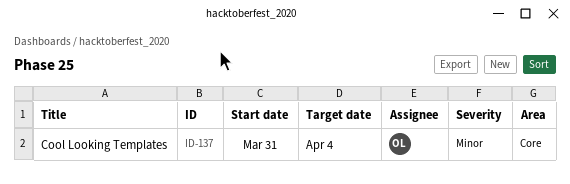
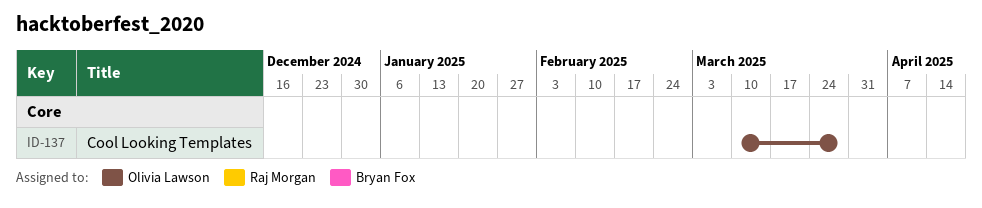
ID-137, start: Mar 31 -> Mar 10
ID-137, due: Apr 4 -> Mar 28

